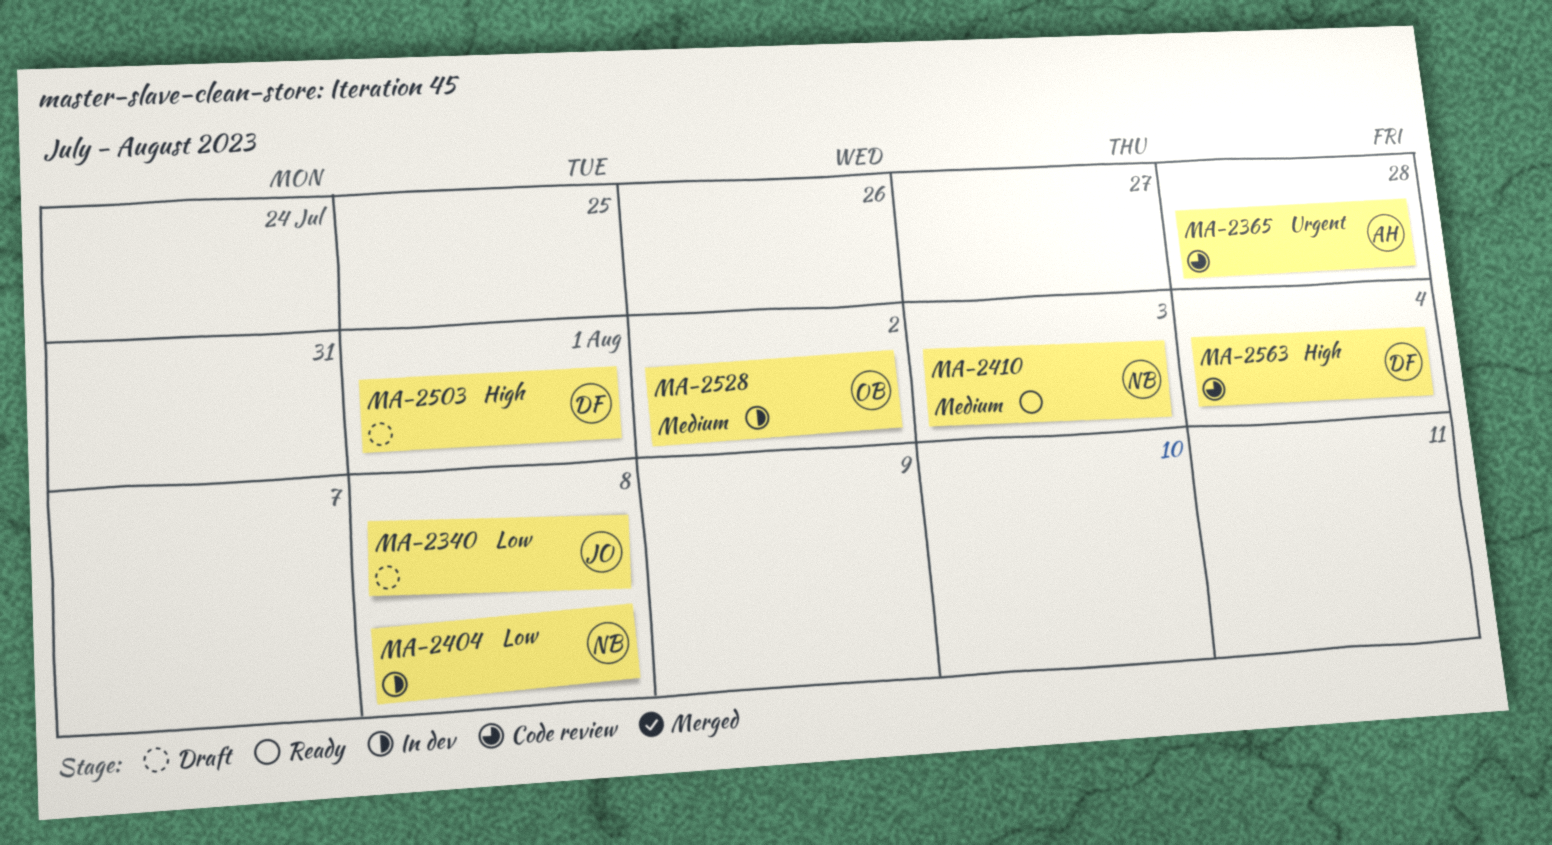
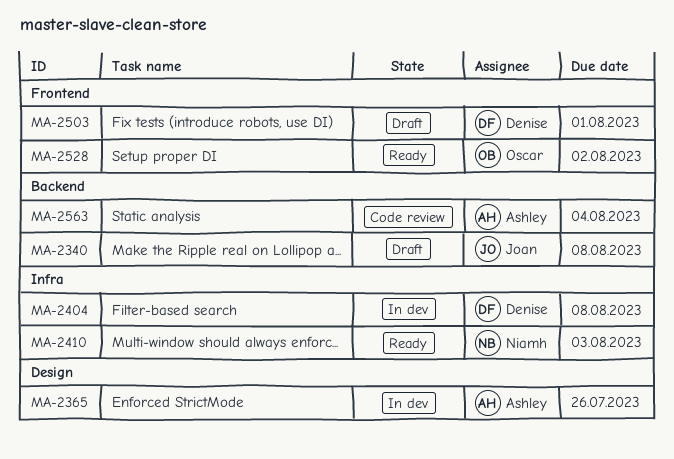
MA-2365, status: Code review -> In dev
MA-2365, due: Jul 28 -> Jul 26
MA-2404, owner: Niamh -> Denise
MA-2528, status: In dev -> Ready
MA-2563, owner: Denise -> Ashley

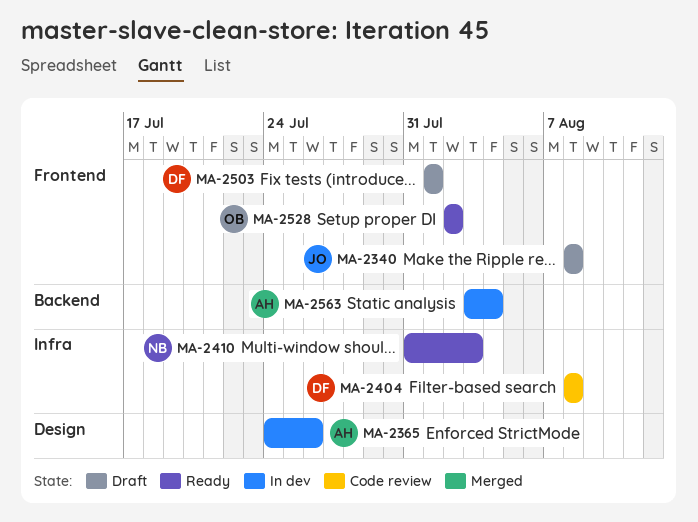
MA-2340, label: Backend -> Frontend
MA-2404, status: In dev -> Code review
MA-2563, status: Code review -> In dev

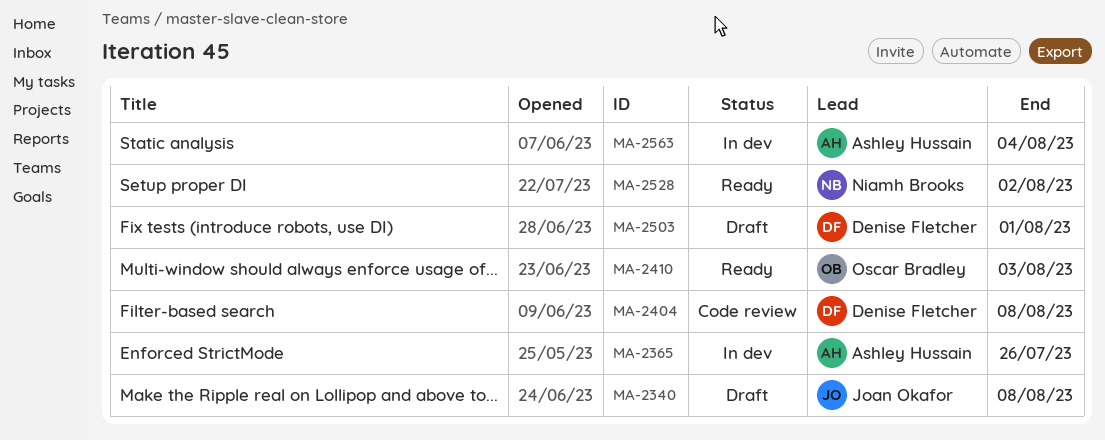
MA-2410, owner: Niamh Brooks -> Oscar Bradley
MA-2528, owner: Oscar Bradley -> Niamh Brooks

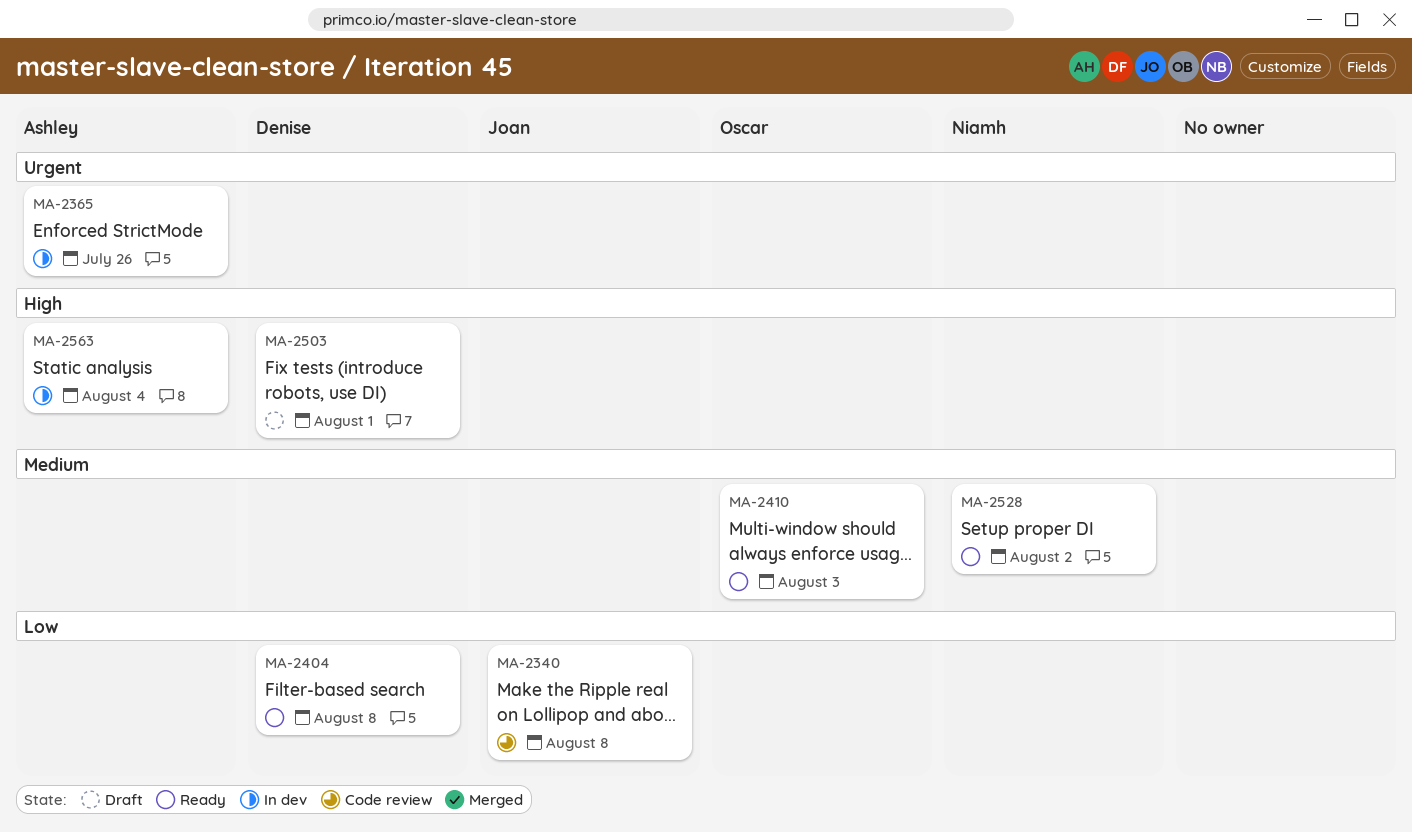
MA-2340, status: Draft -> Code review
MA-2404, status: Code review -> Ready

